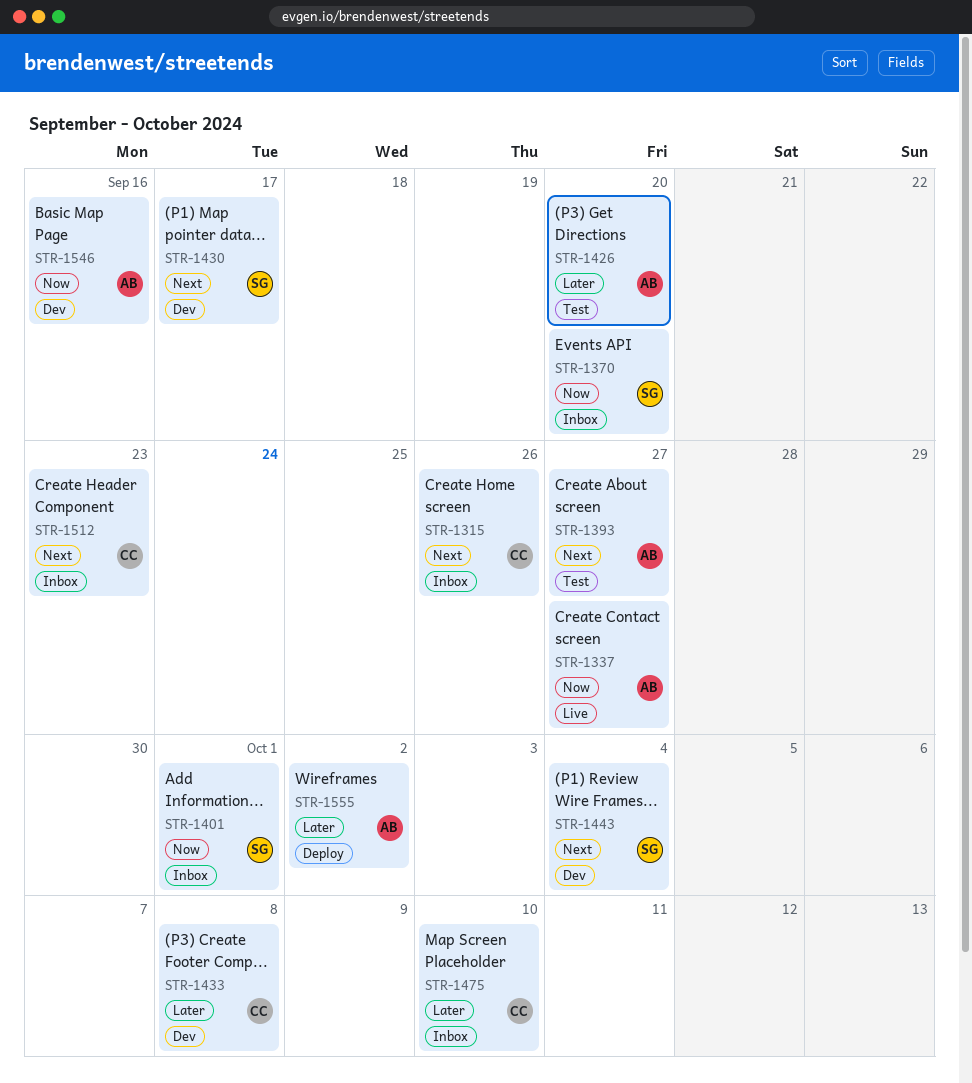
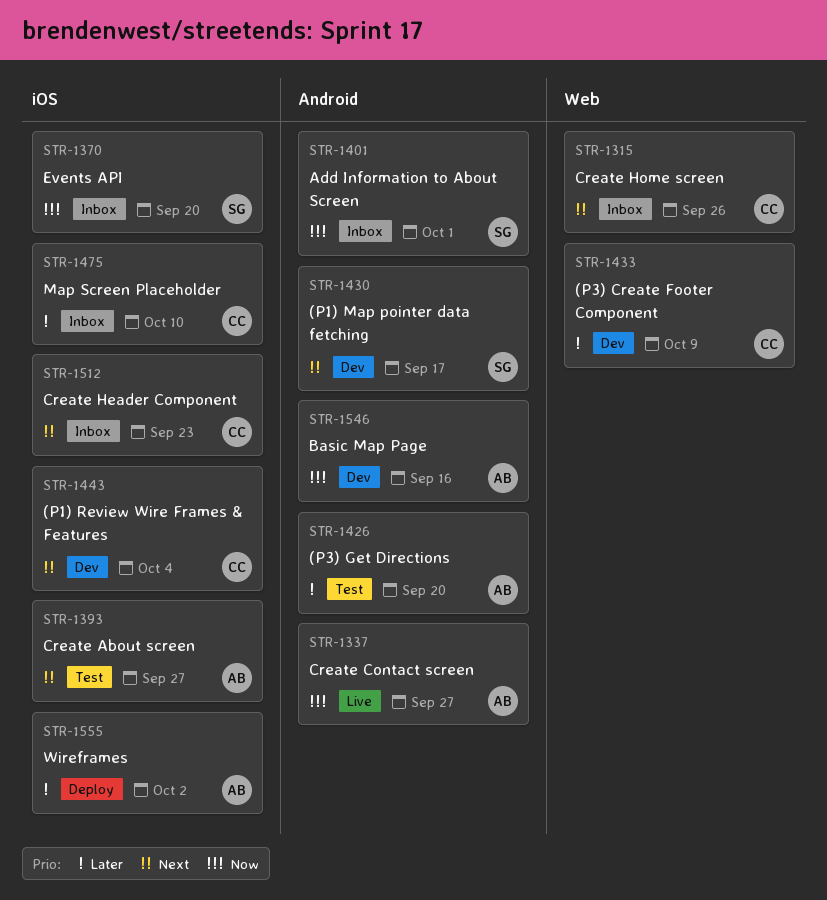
STR-1433, due: Oct 8 -> Oct 9
STR-1443, owner: SG -> CC

